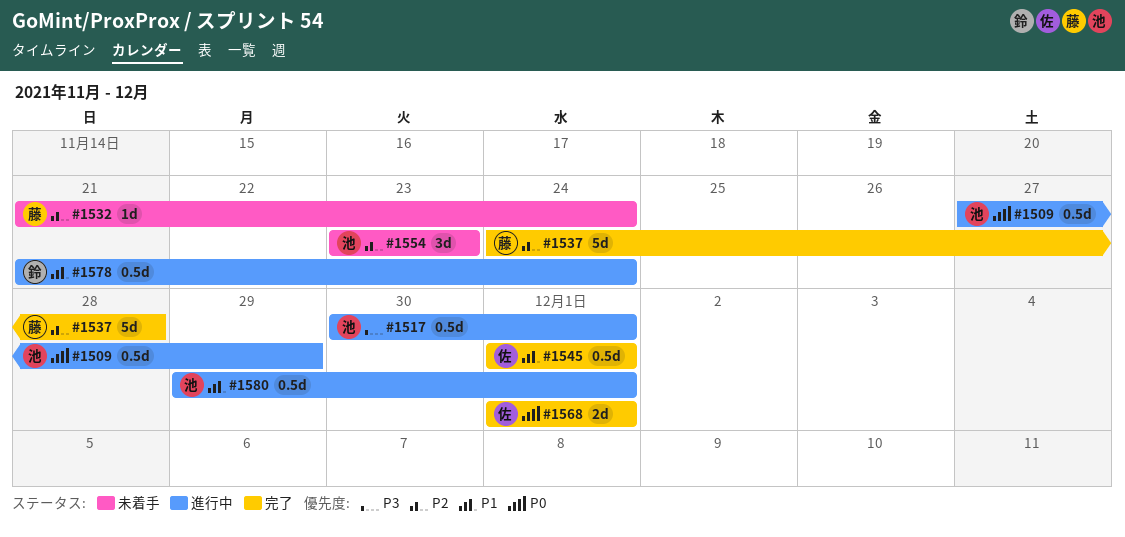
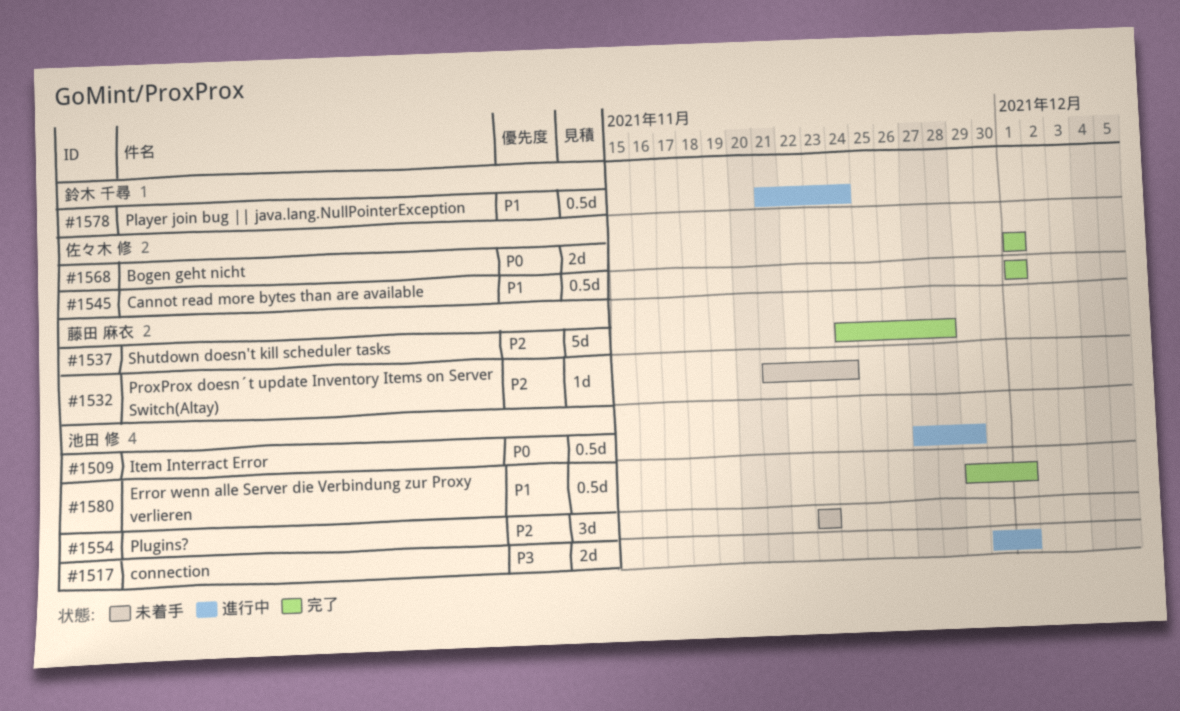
#1517, estimate: 0.5d -> 2d
#1580, status: 進行中 -> 完了

